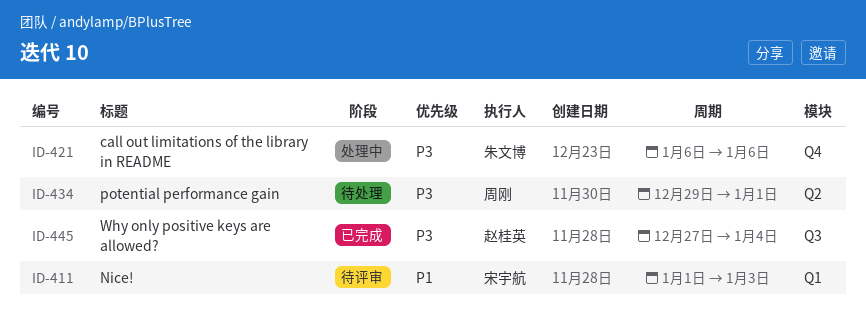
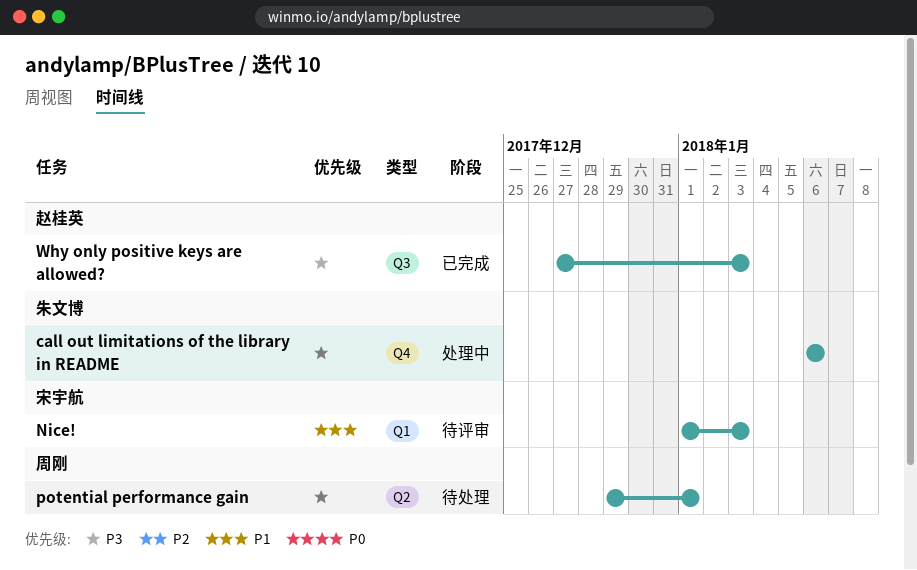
Why only positive keys are allowed?, due: Jan 4 -> Jan 3

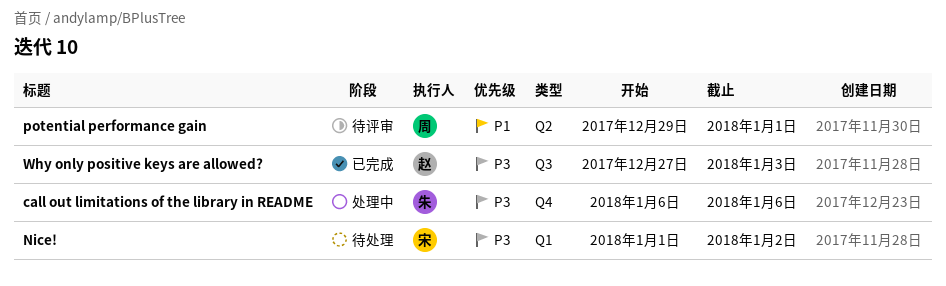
Nice!, status: 待评审 -> 待处理
Nice!, priority: P1 -> P3
Nice!, due: Jan 3 -> Jan 2
potential performance gain, status: 待处理 -> 待评审
potential performance gain, priority: P3 -> P1

